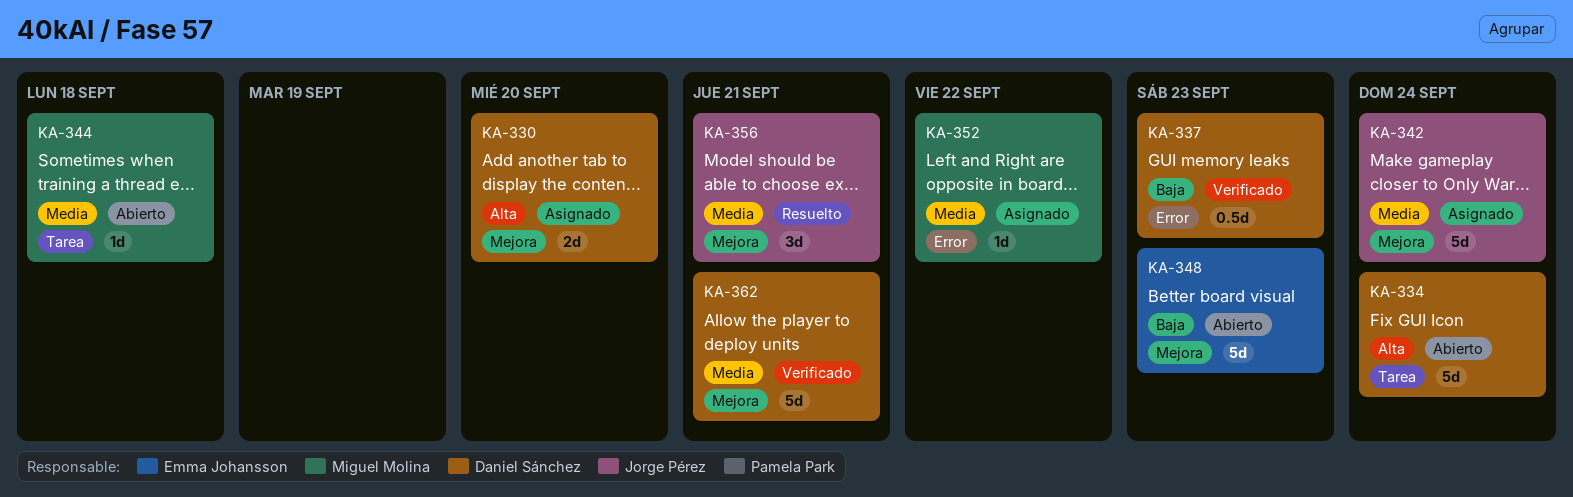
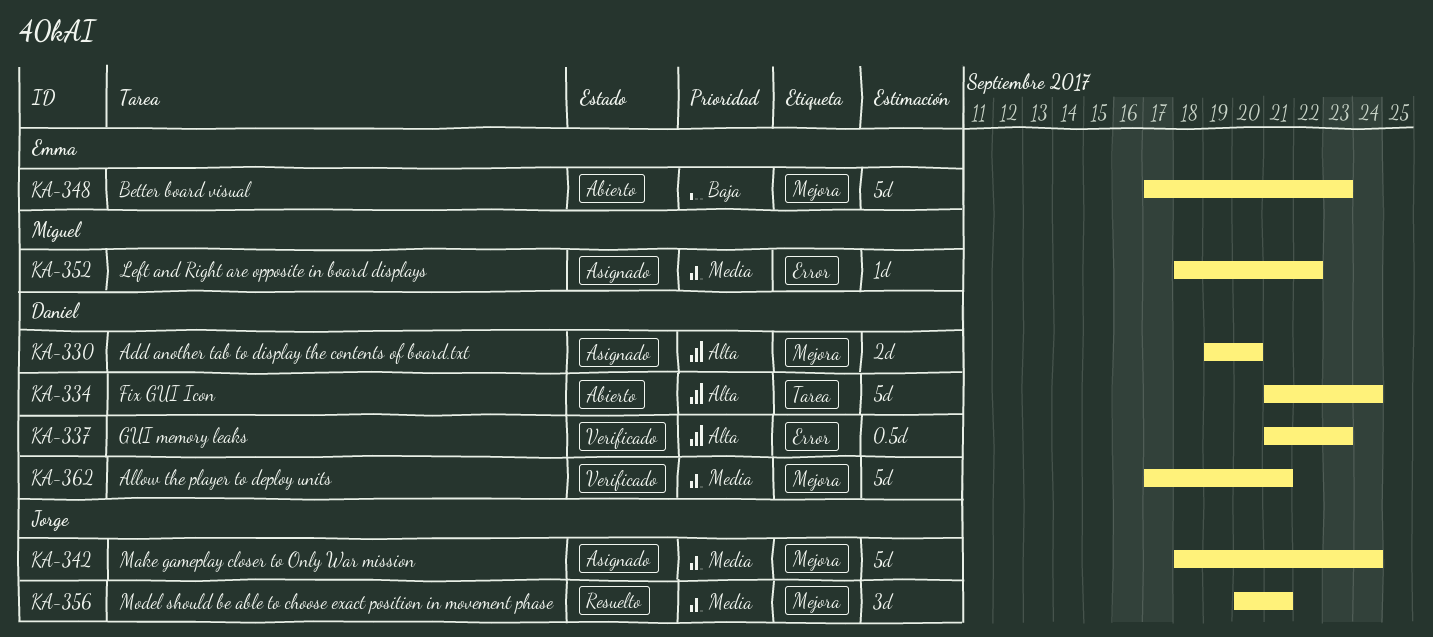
KA-337, priority: Baja -> Alta
KA-344: present -> none

